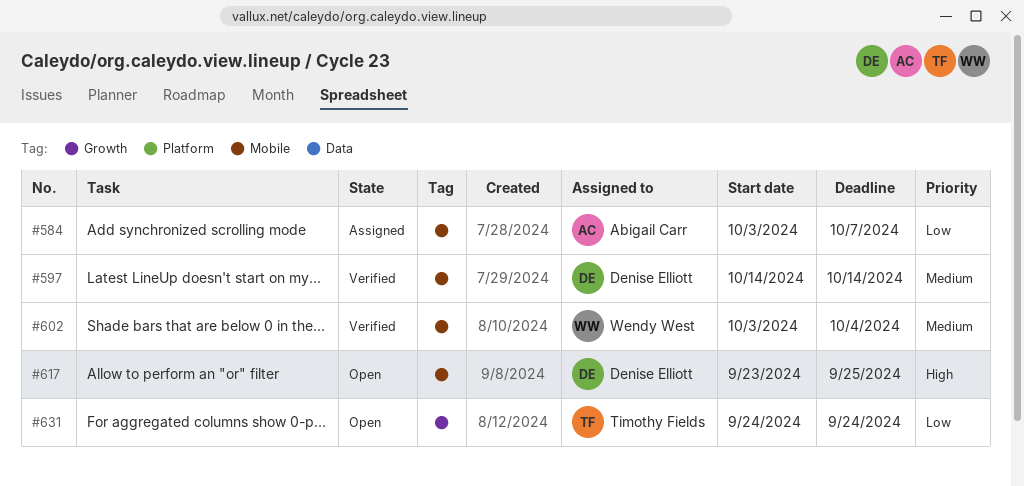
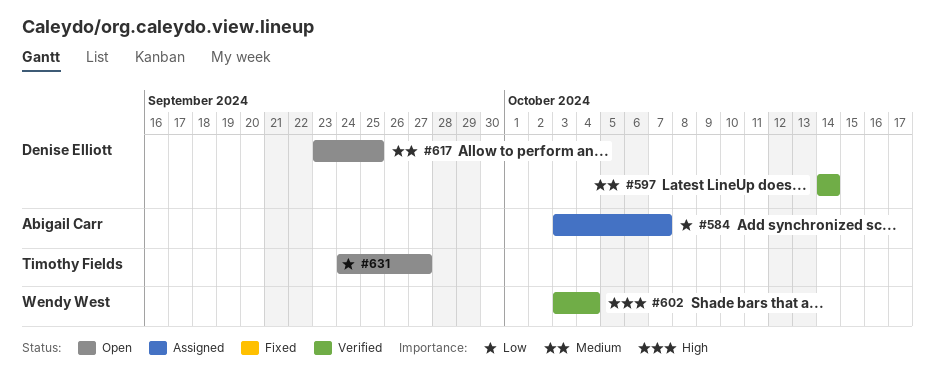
#602, priority: Medium -> High
#617, priority: High -> Medium
#631, due: Sep 24 -> Sep 27

